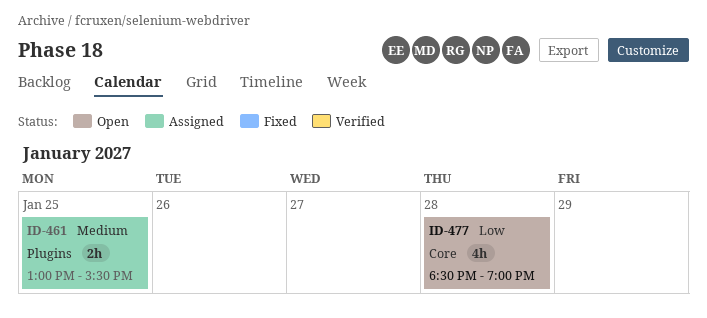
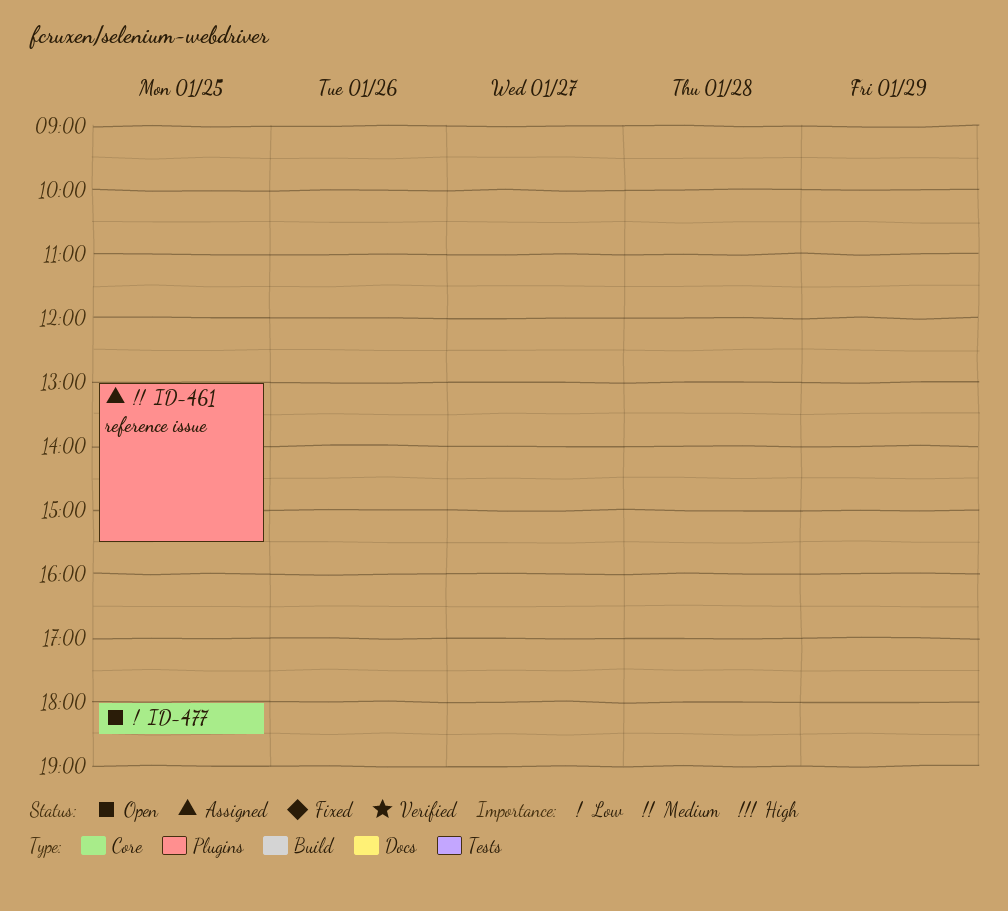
ID-477, day: Jan 28 -> Jan 25
ID-477, begins: 18:30 -> 18:00
ID-477, ends: 19:00 -> 18:30

